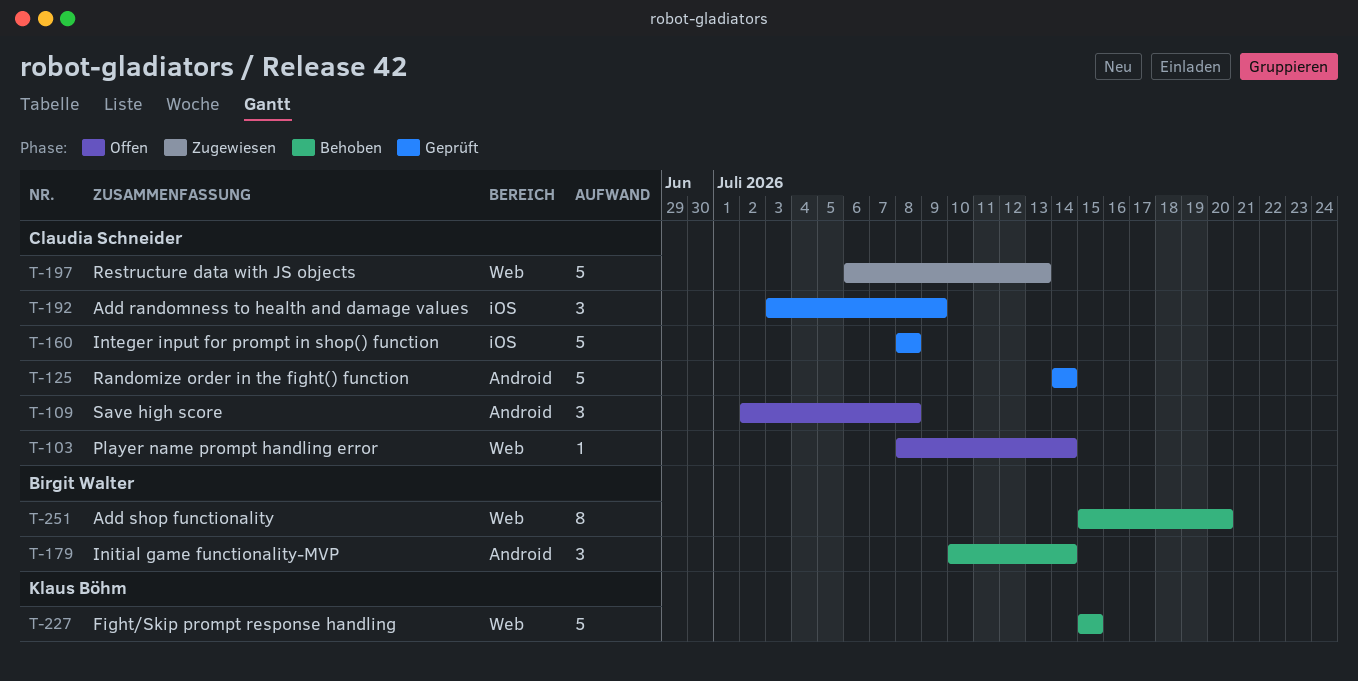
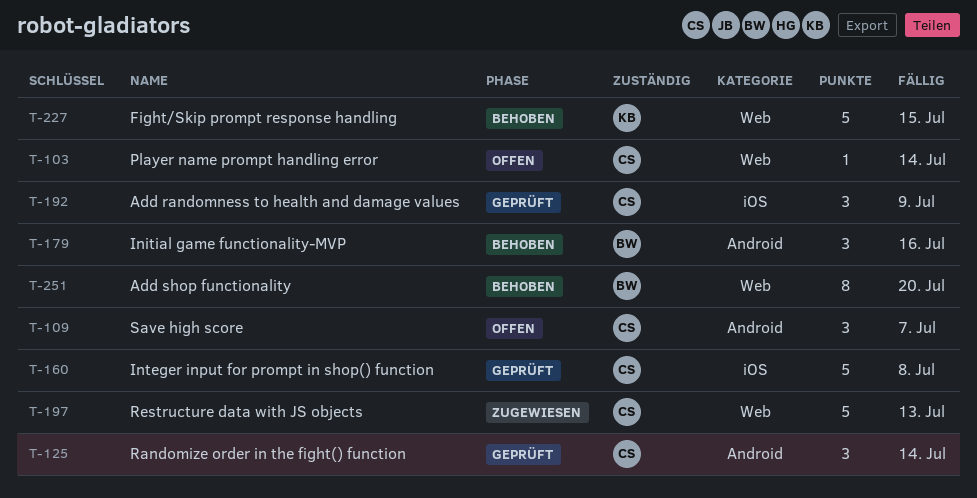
T-109, due: Jul 8 -> Jul 7
T-125, estimate: 5 -> 3
T-179, due: Jul 14 -> Jul 16

